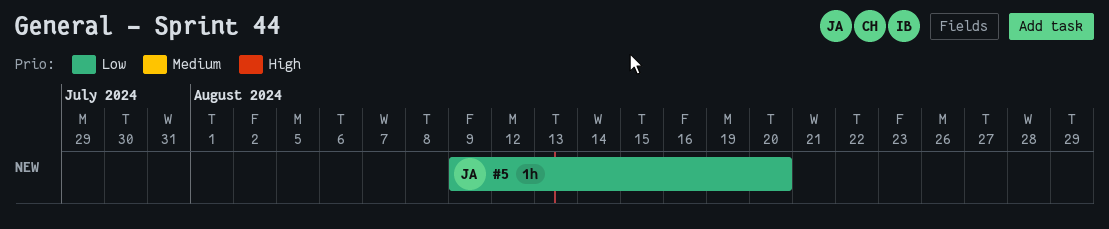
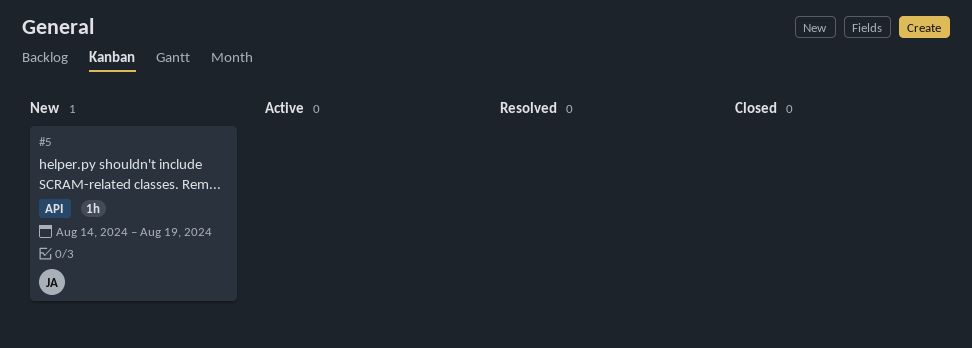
#5, start: Aug 9 -> Aug 14
#5, due: Aug 20 -> Aug 19

